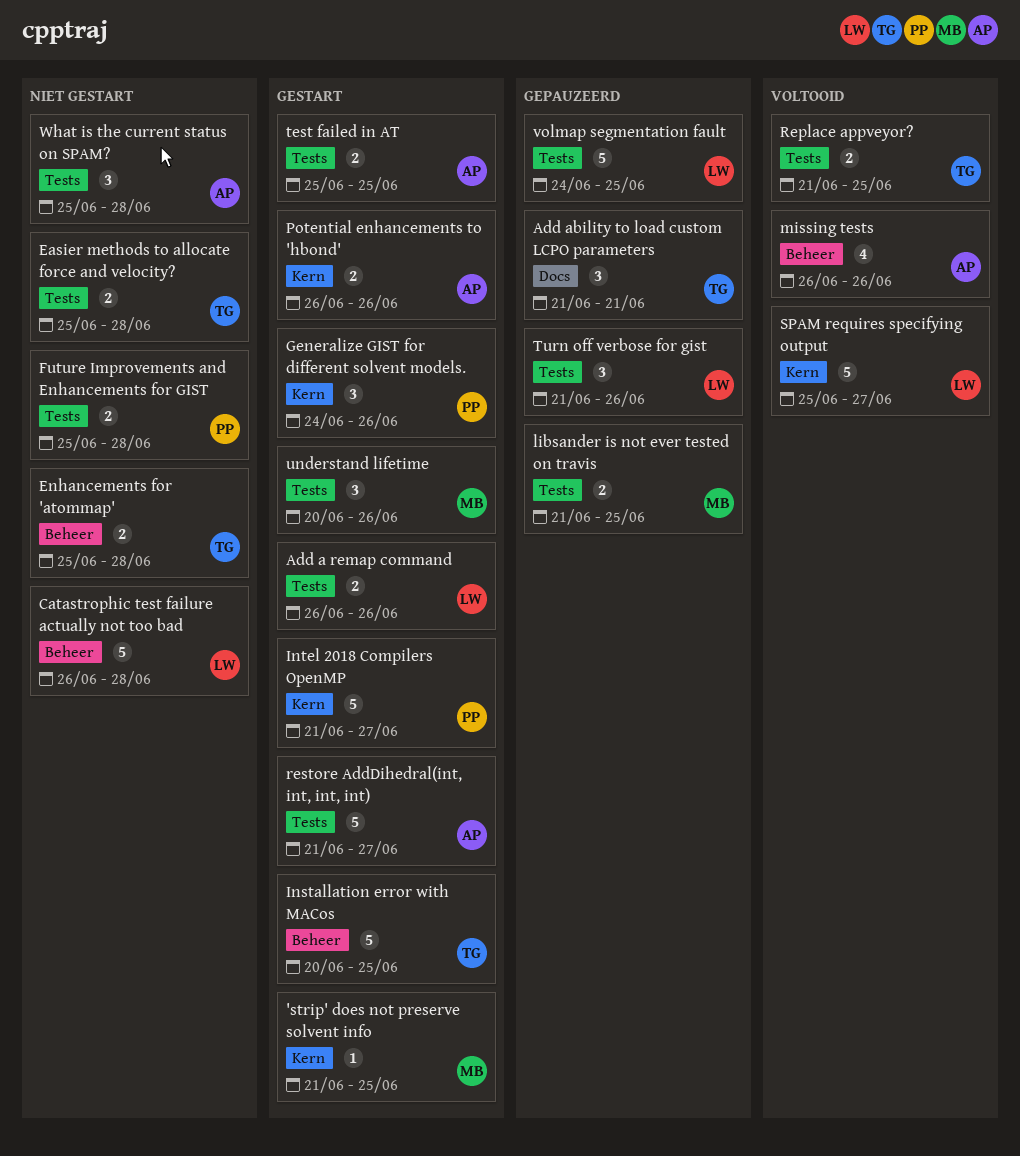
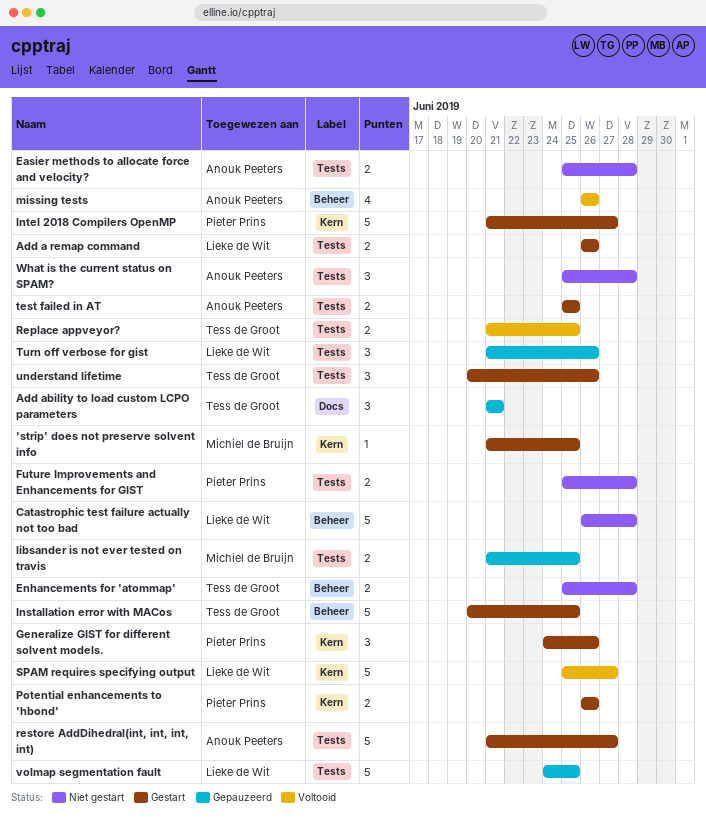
Easier methods to allocate force and velocity?, owner: Tess de Groot -> Anouk Peeters
Potential enhancements to 'hbond', owner: Anouk Peeters -> Pieter Prins
understand lifetime, owner: Michiel de Bruijn -> Tess de Groot

